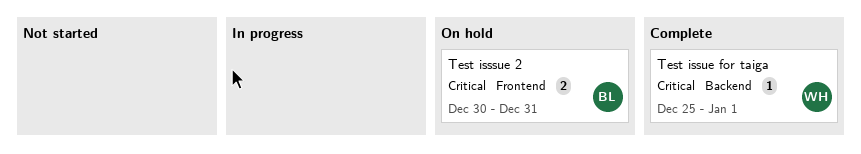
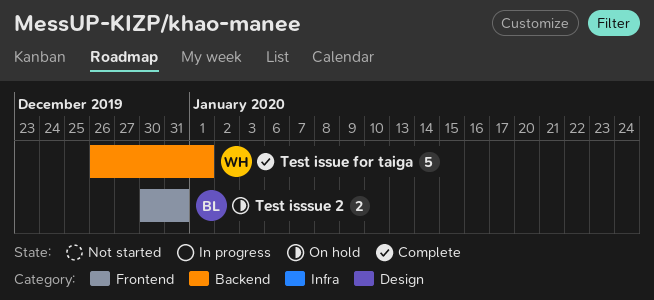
Test issue for taiga, estimate: 1 -> 5
Test issue for taiga, start: Dec 25 -> Dec 26

